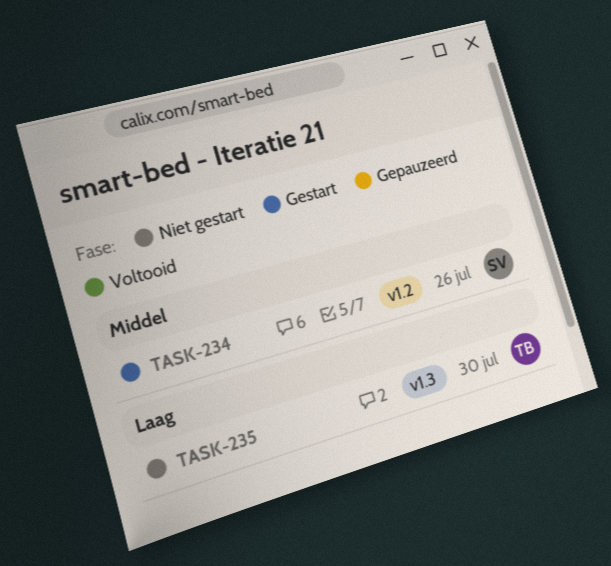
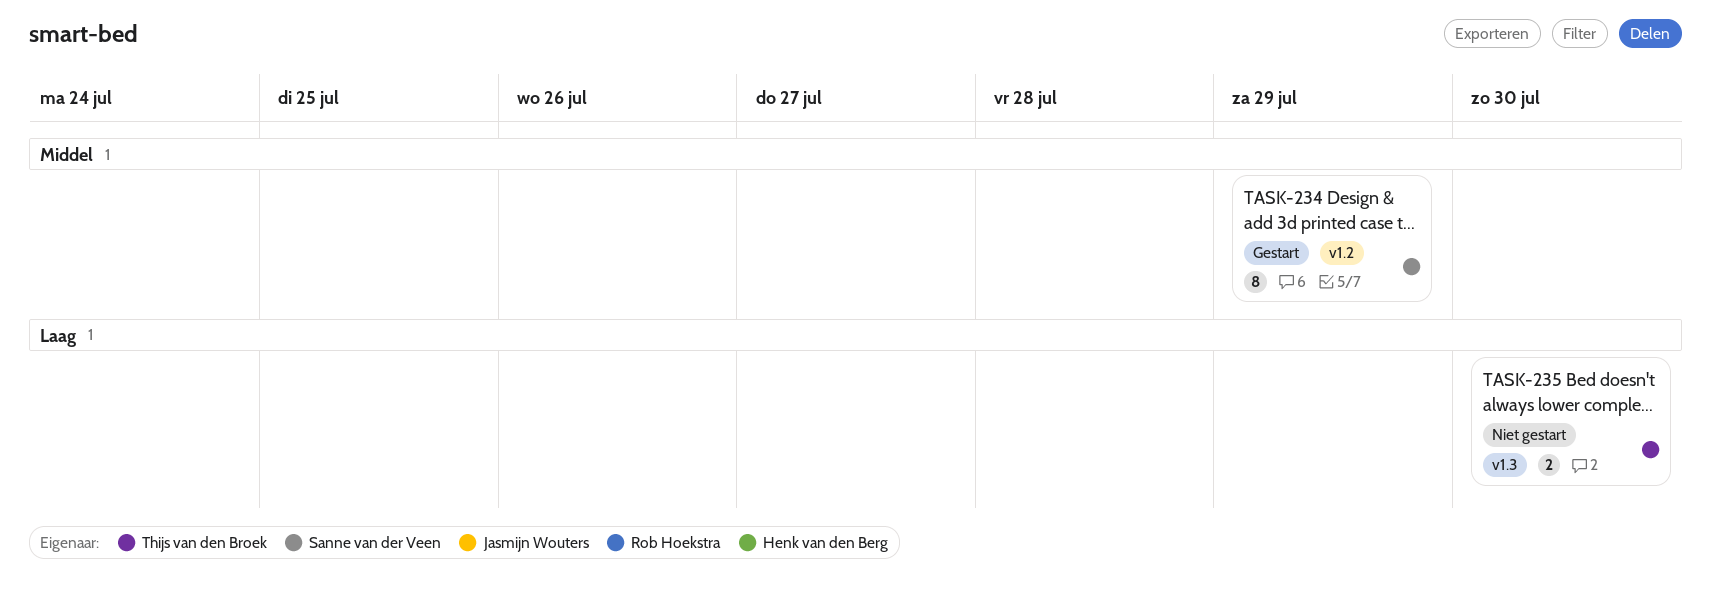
TASK-234, due: Jul 26 -> Jul 29

